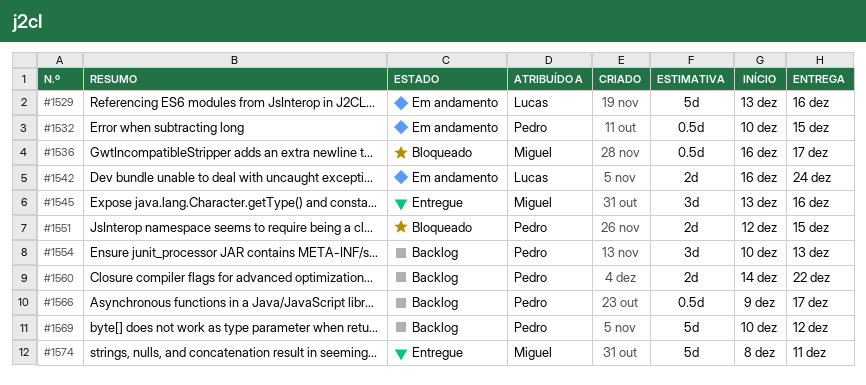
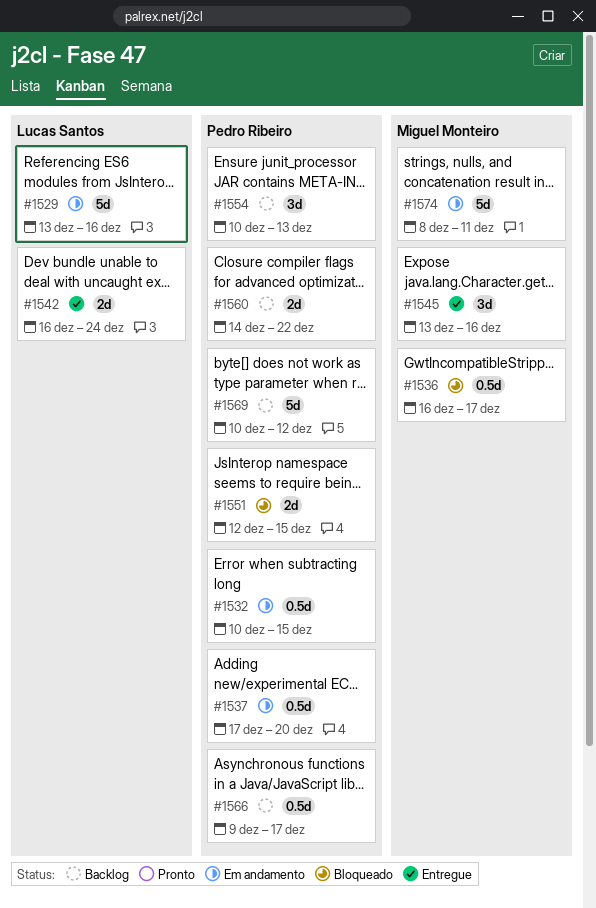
#1537: none -> present
#1542, status: Em andamento -> Entregue
#1574, status: Entregue -> Em andamento

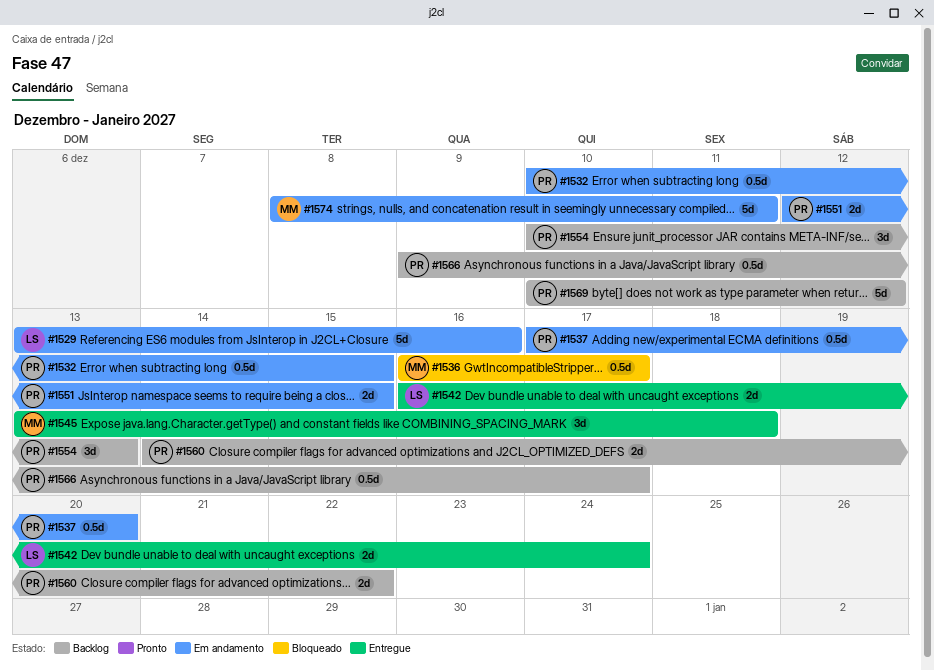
#1545, due: Dec 16 -> Dec 18
#1551, status: Bloqueado -> Em andamento

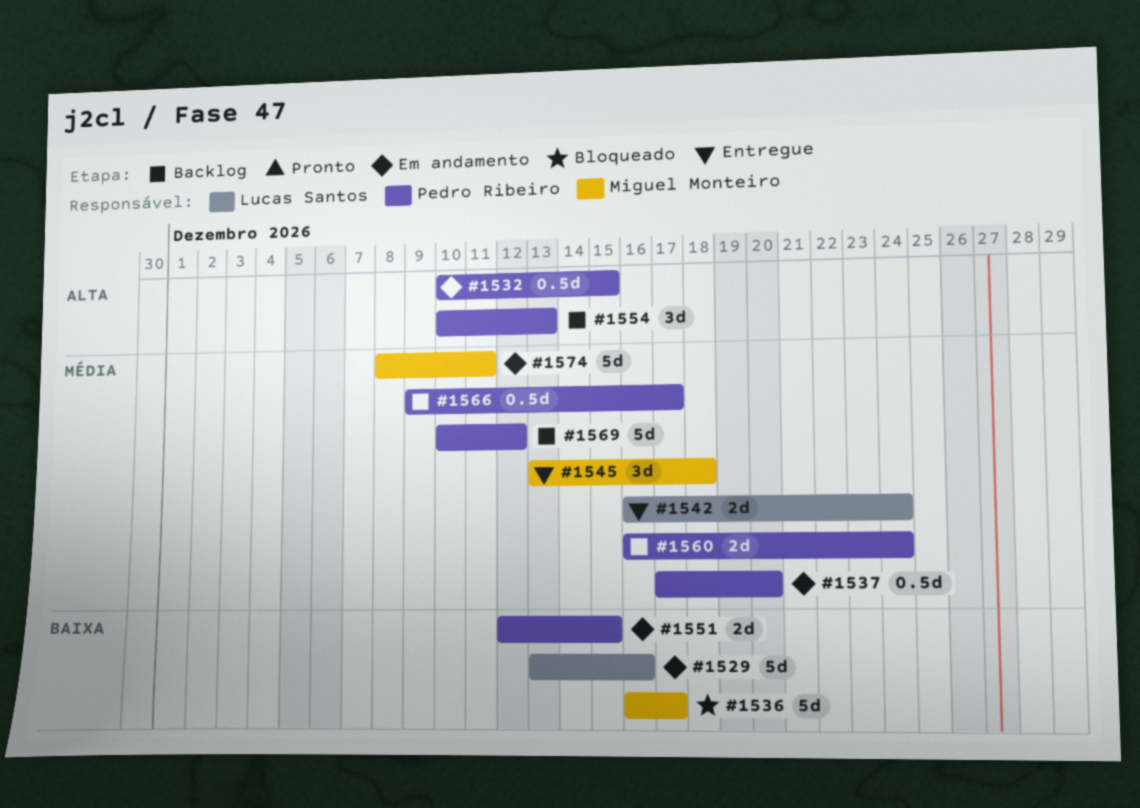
#1536, estimate: 0.5d -> 5d
#1560, start: Dec 14 -> Dec 16
#1560, due: Dec 22 -> Dec 24

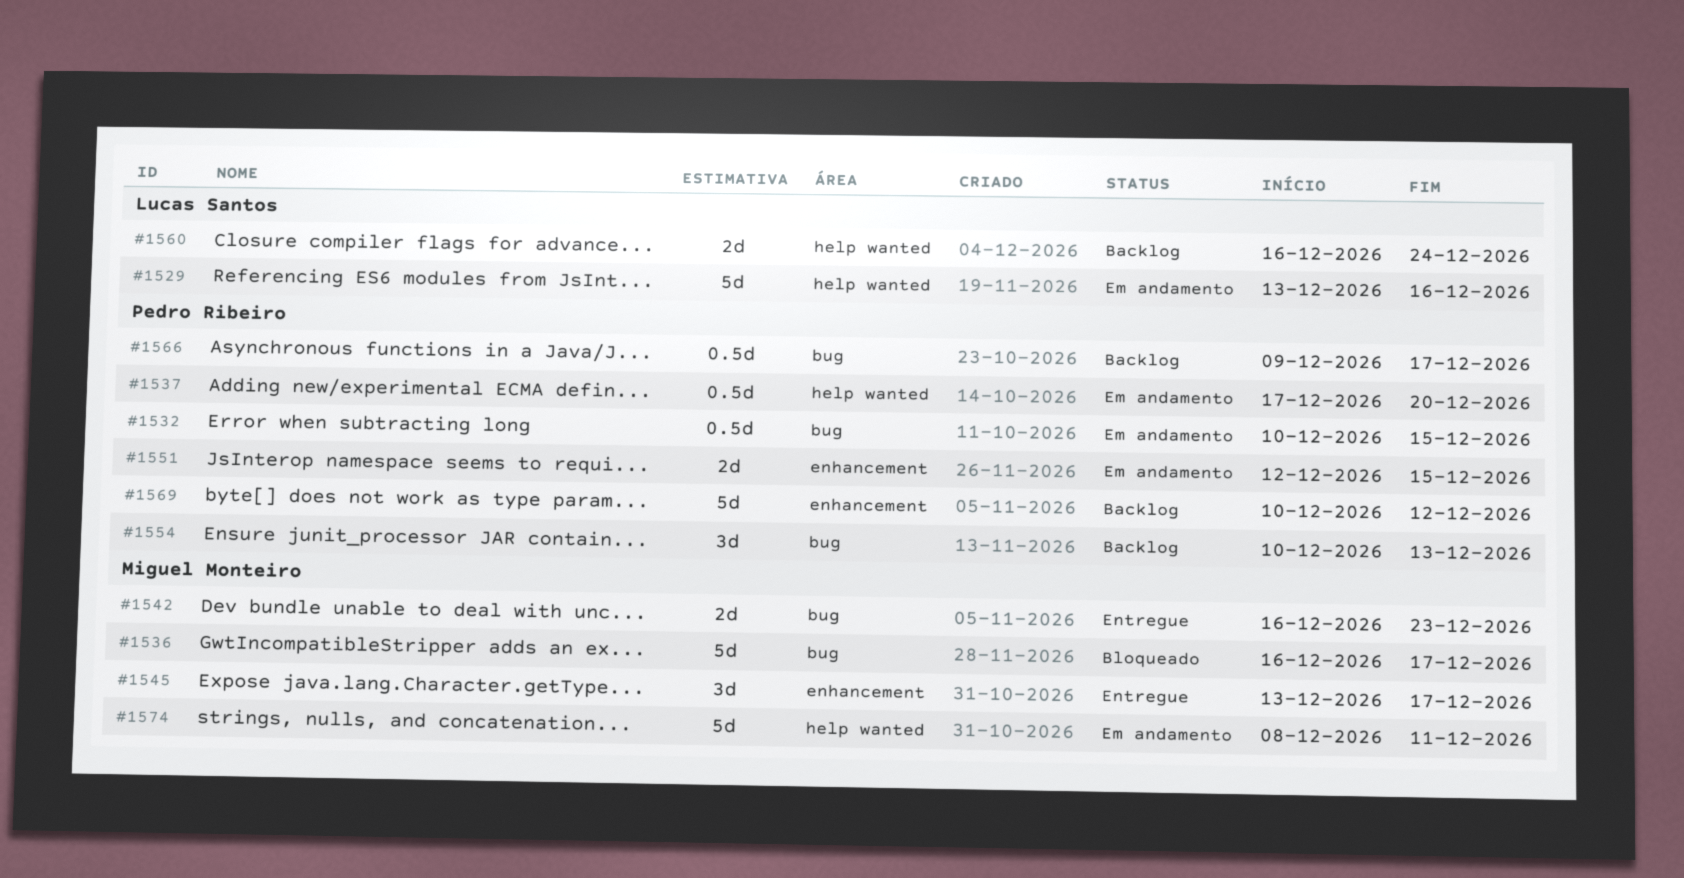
#1542, owner: Lucas Santos -> Miguel Monteiro
#1542, due: Dec 24 -> Dec 23
#1545, due: Dec 18 -> Dec 17
#1560, owner: Pedro Ribeiro -> Lucas Santos

